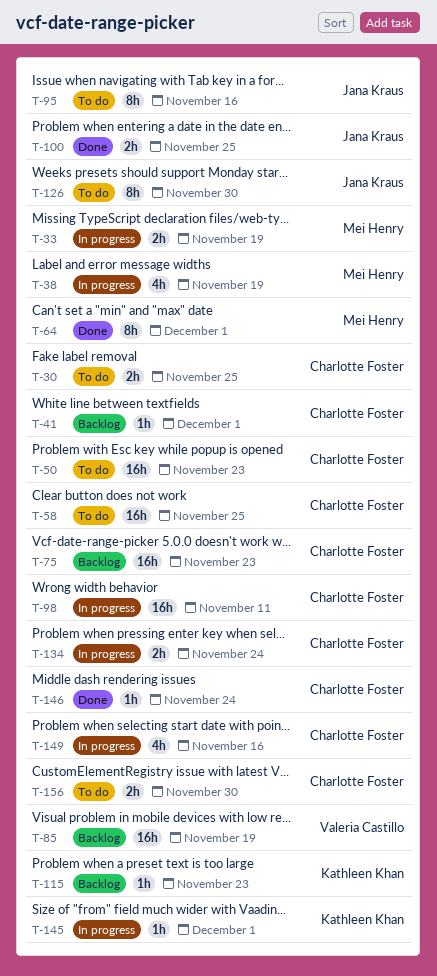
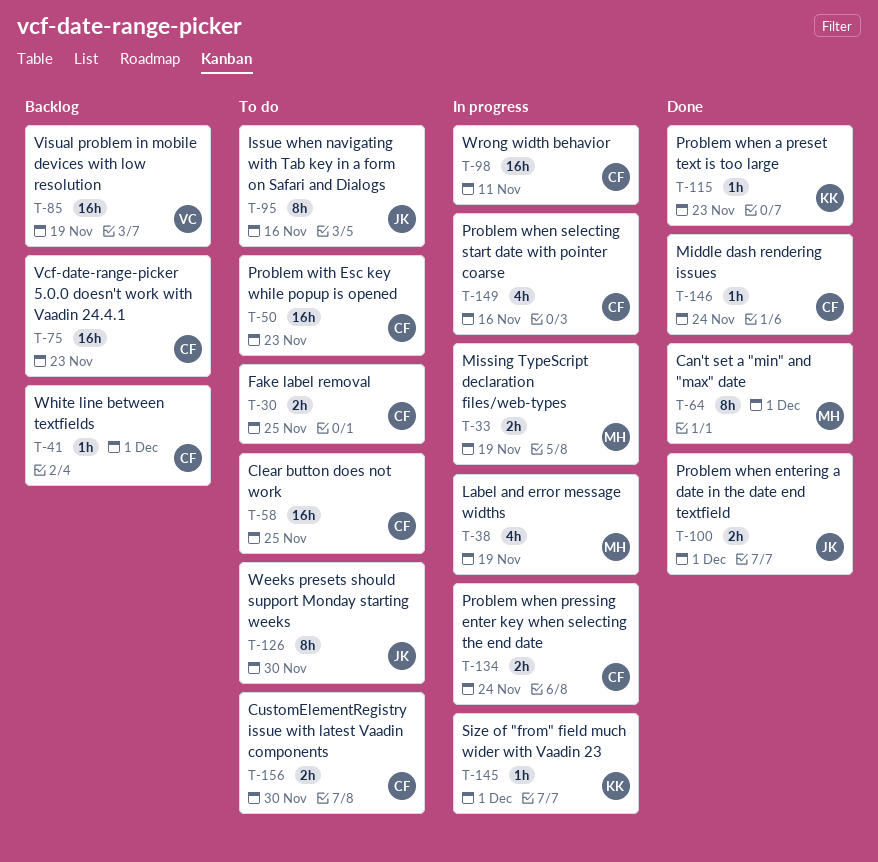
T-100, due: Nov 25 -> Dec 1
T-115, status: Backlog -> Done

